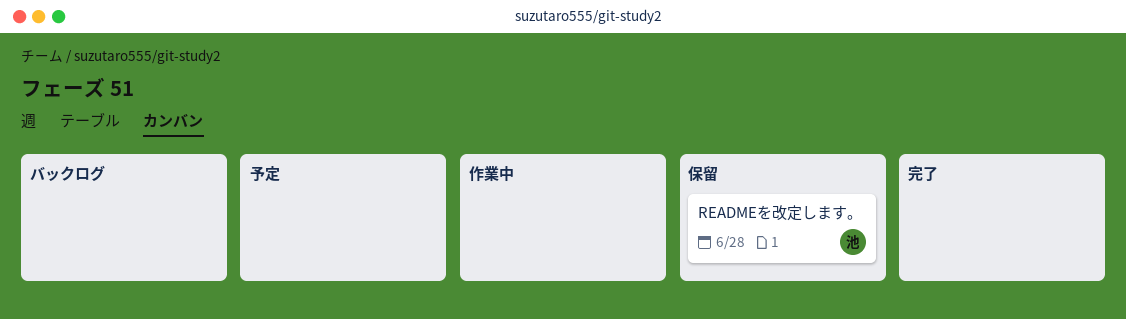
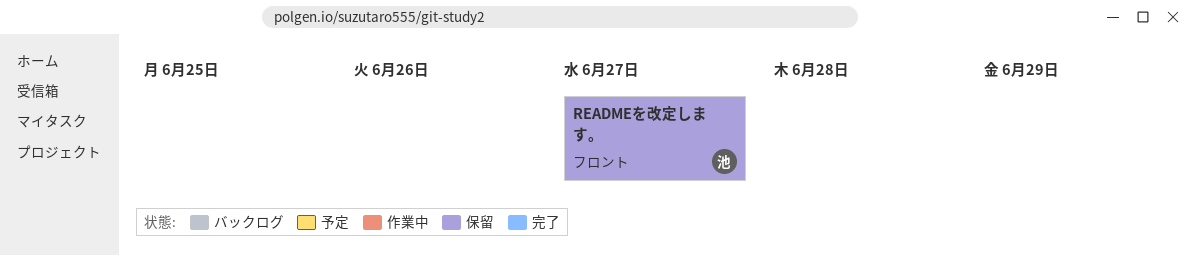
READMEを改定します。, due: Jun 28 -> Jun 27

